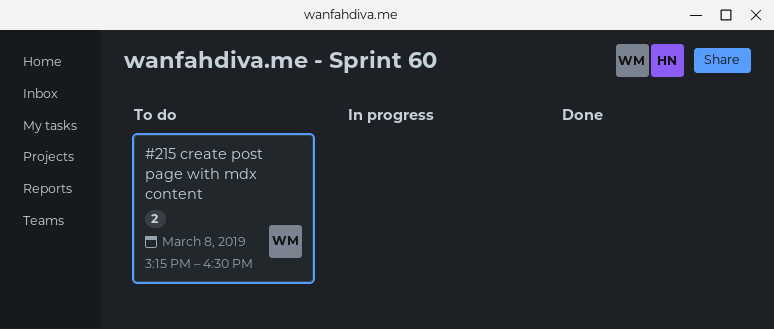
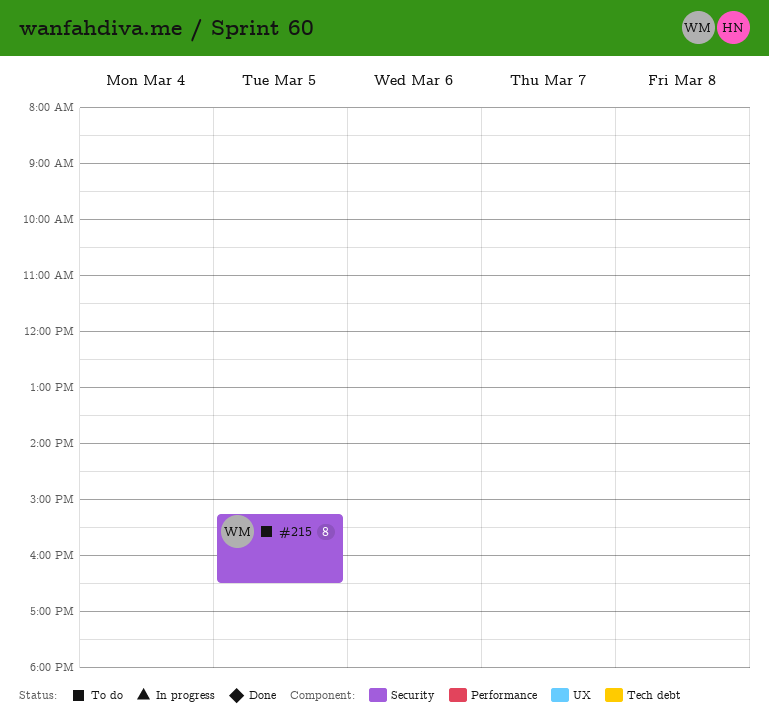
#215, estimate: 2 -> 8
#215, day: Mar 8 -> Mar 5

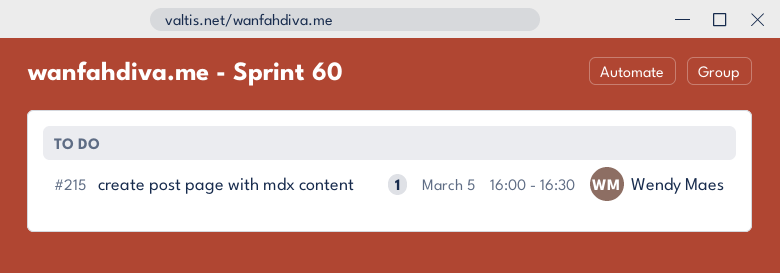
#215, estimate: 8 -> 1
#215, begins: 15:15 -> 16:00

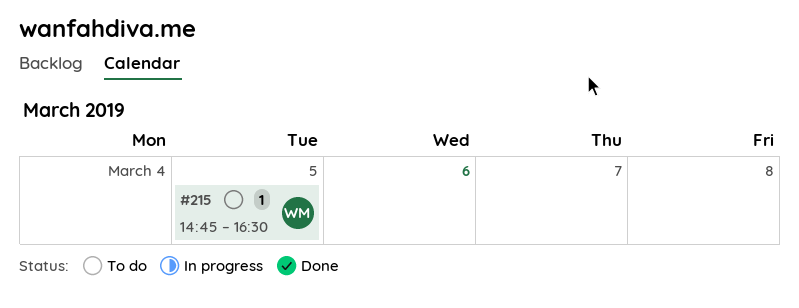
#215, begins: 16:00 -> 14:45

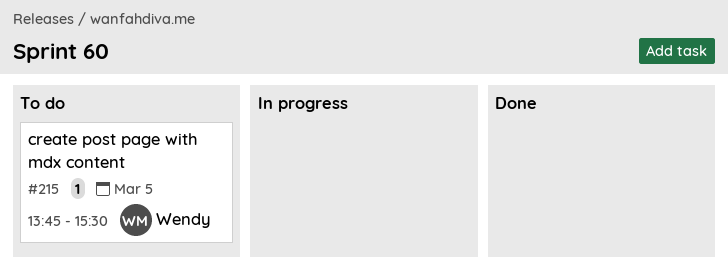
#215, begins: 14:45 -> 13:45
#215, ends: 16:30 -> 15:30

